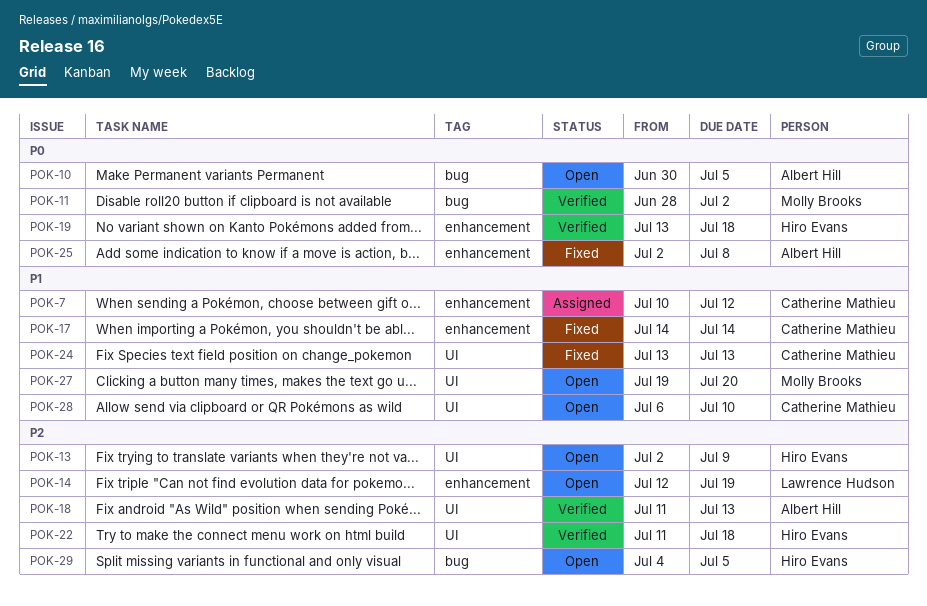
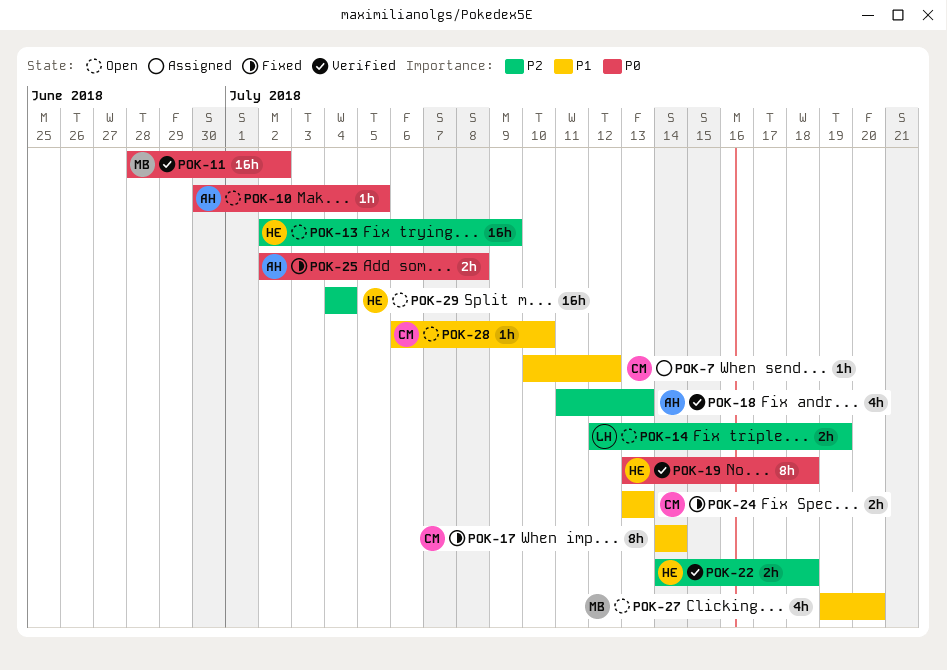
POK-22, start: Jul 11 -> Jul 14
POK-29, due: Jul 5 -> Jul 4

